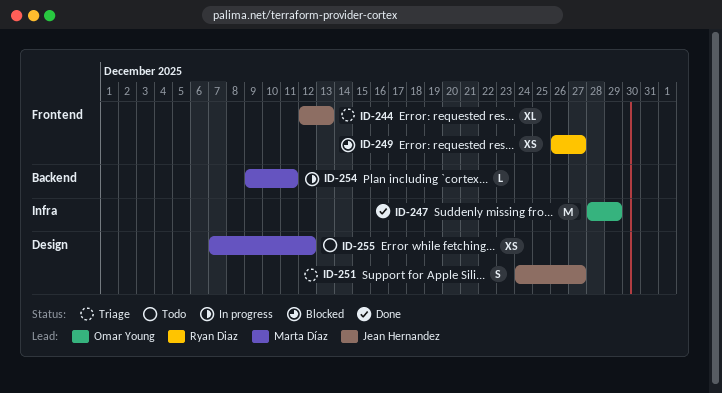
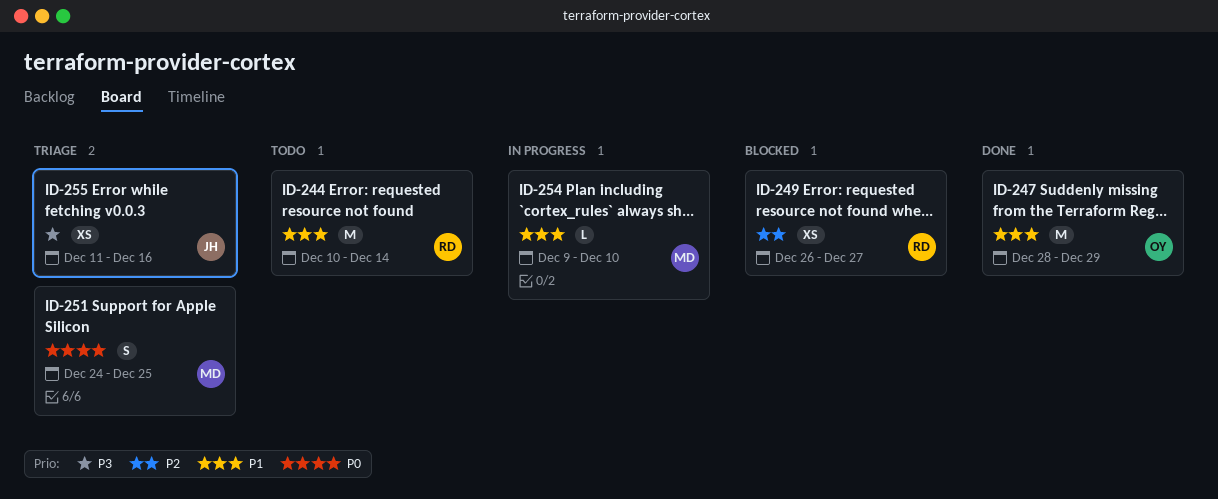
ID-244, status: Triage -> Todo
ID-244, owner: Jean Hernandez -> Ryan Diaz
ID-244, estimate: XL -> M
ID-244, start: Dec 12 -> Dec 10
ID-244, due: Dec 13 -> Dec 14
ID-251, owner: Jean Hernandez -> Marta Díaz
ID-251, due: Dec 27 -> Dec 25
ID-254, due: Dec 11 -> Dec 10
ID-255, status: Todo -> Triage
ID-255, owner: Marta Díaz -> Jean Hernandez
ID-255, start: Dec 7 -> Dec 11
ID-255, due: Dec 12 -> Dec 16

